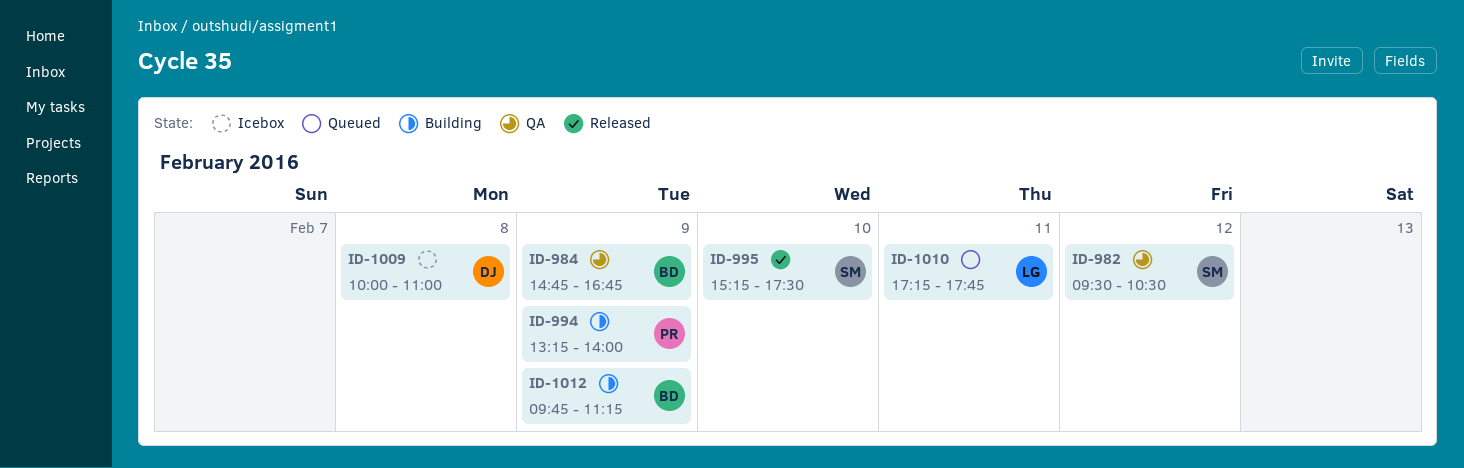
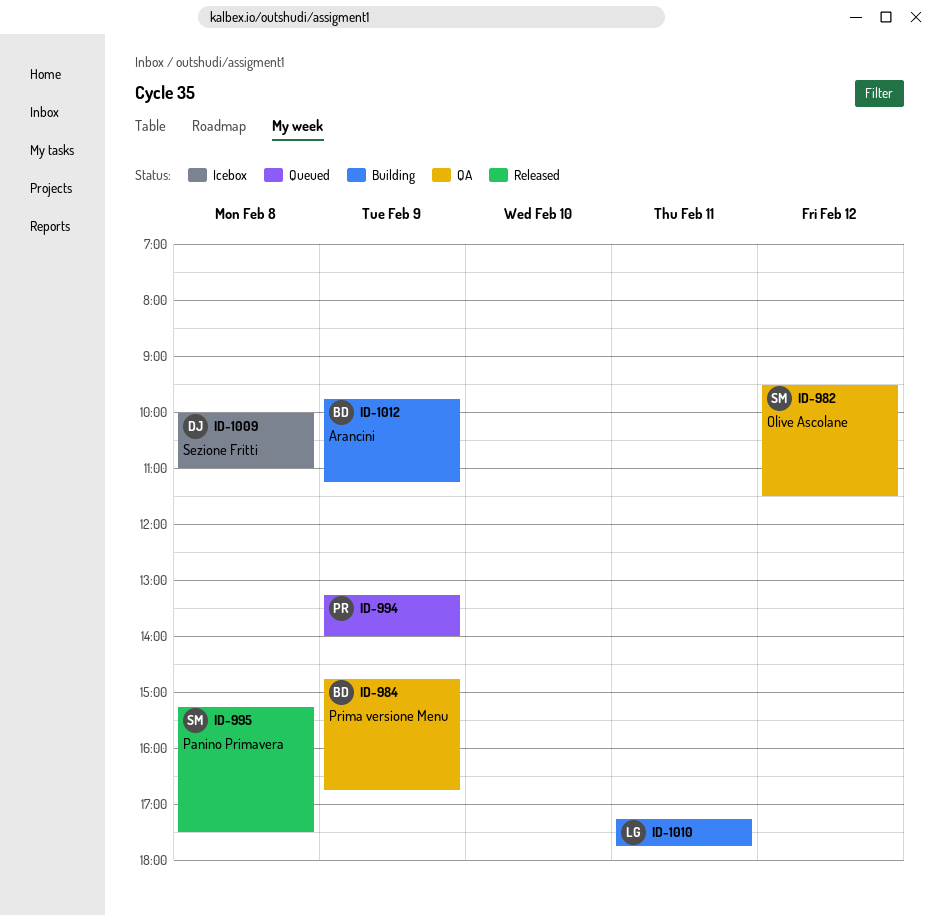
ID-982, ends: 10:30 -> 11:30
ID-994, status: Building -> Queued
ID-995, day: Feb 10 -> Feb 8
ID-1010, status: Queued -> Building

